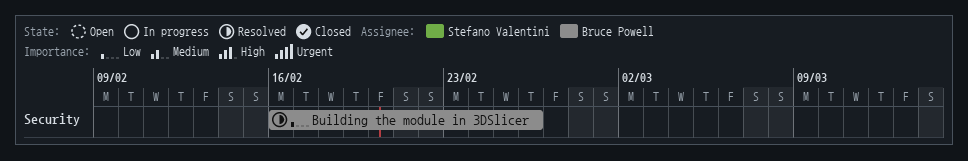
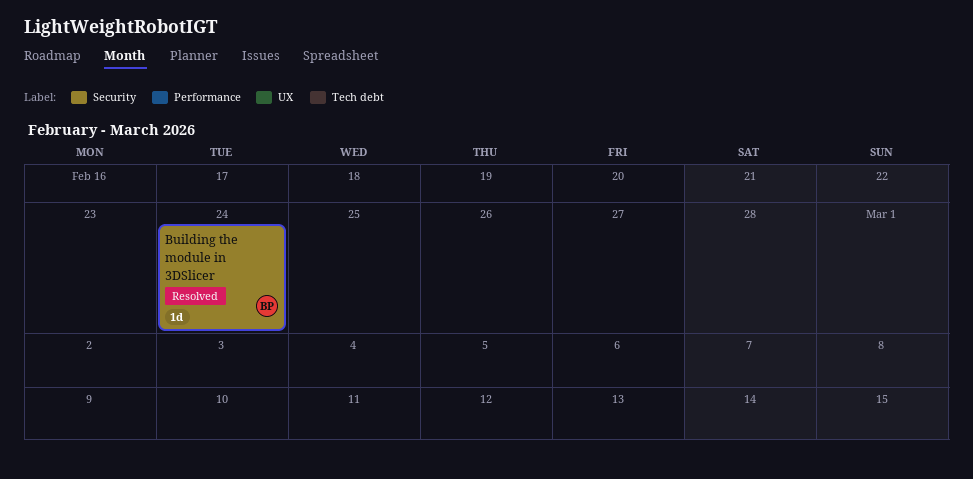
Building the module in 3DSlicer, due: Feb 26 -> Feb 24

